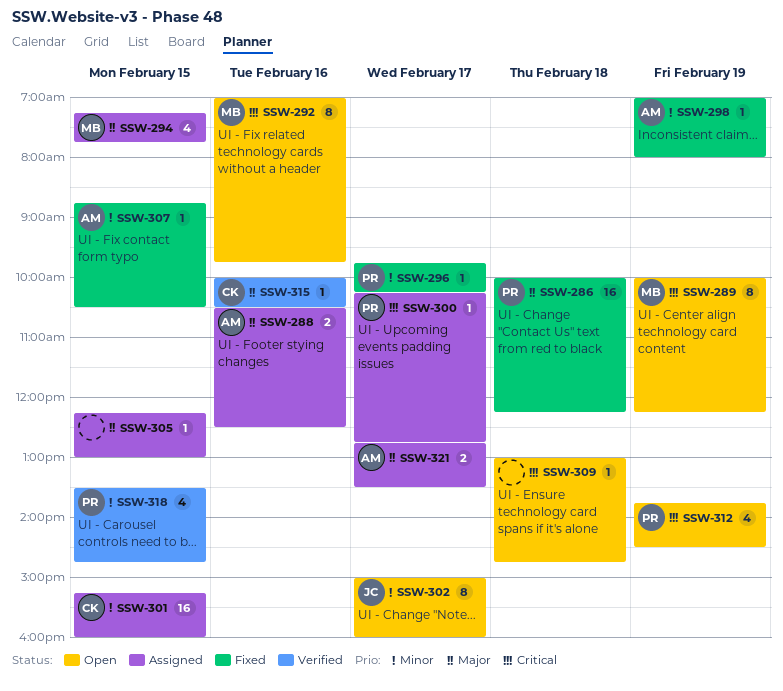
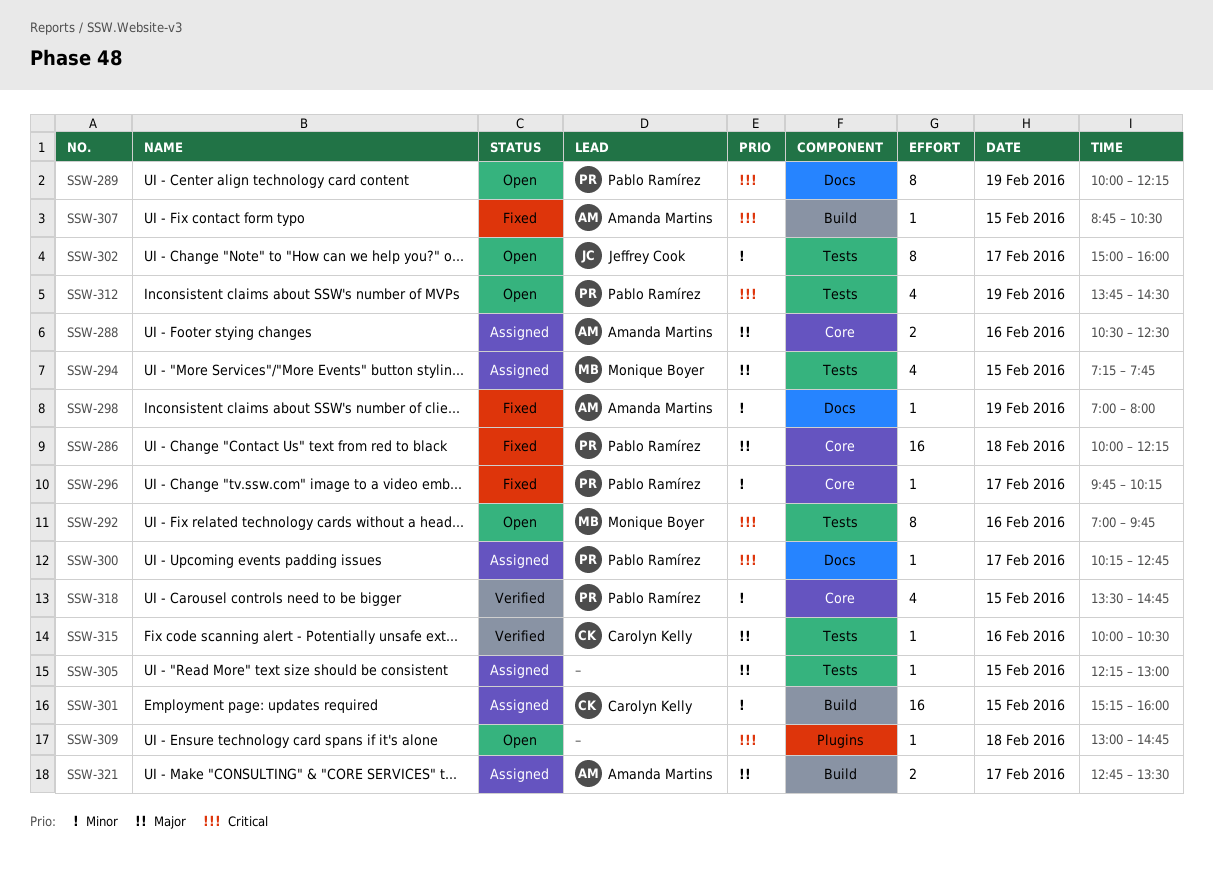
SSW-289, owner: Monique Boyer -> Pablo Ramírez
SSW-307, priority: Minor -> Critical

